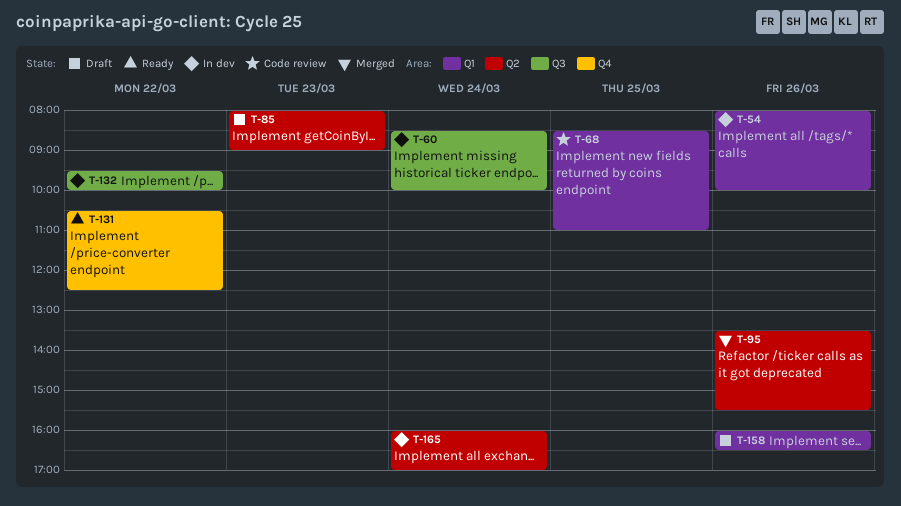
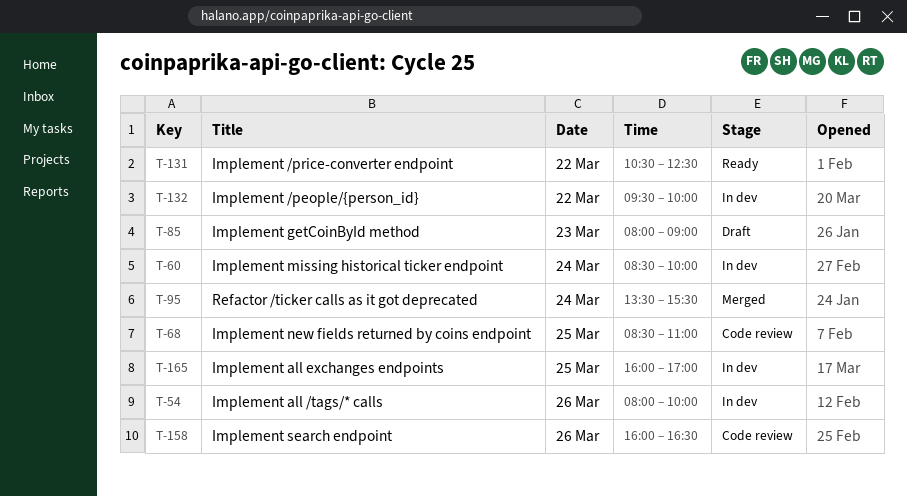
T-95, day: Mar 26 -> Mar 24
T-158, status: Draft -> Code review
T-165, day: Mar 24 -> Mar 25

